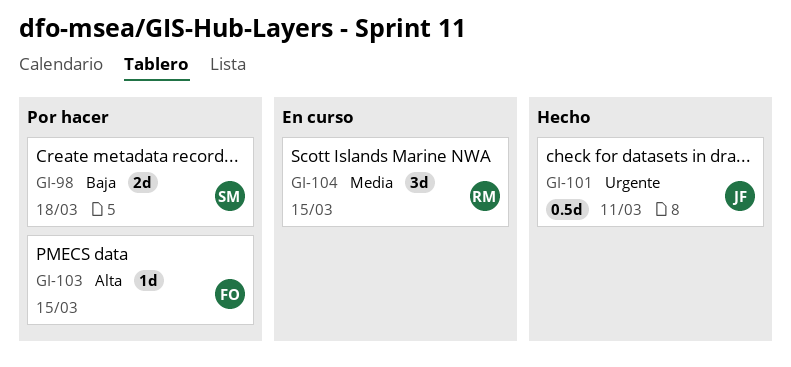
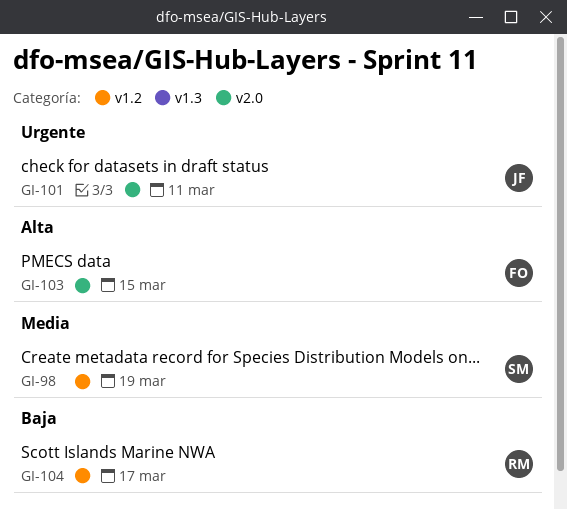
GI-98, priority: Baja -> Media
GI-98, due: Mar 18 -> Mar 19
GI-104, priority: Media -> Baja
GI-104, due: Mar 15 -> Mar 17

